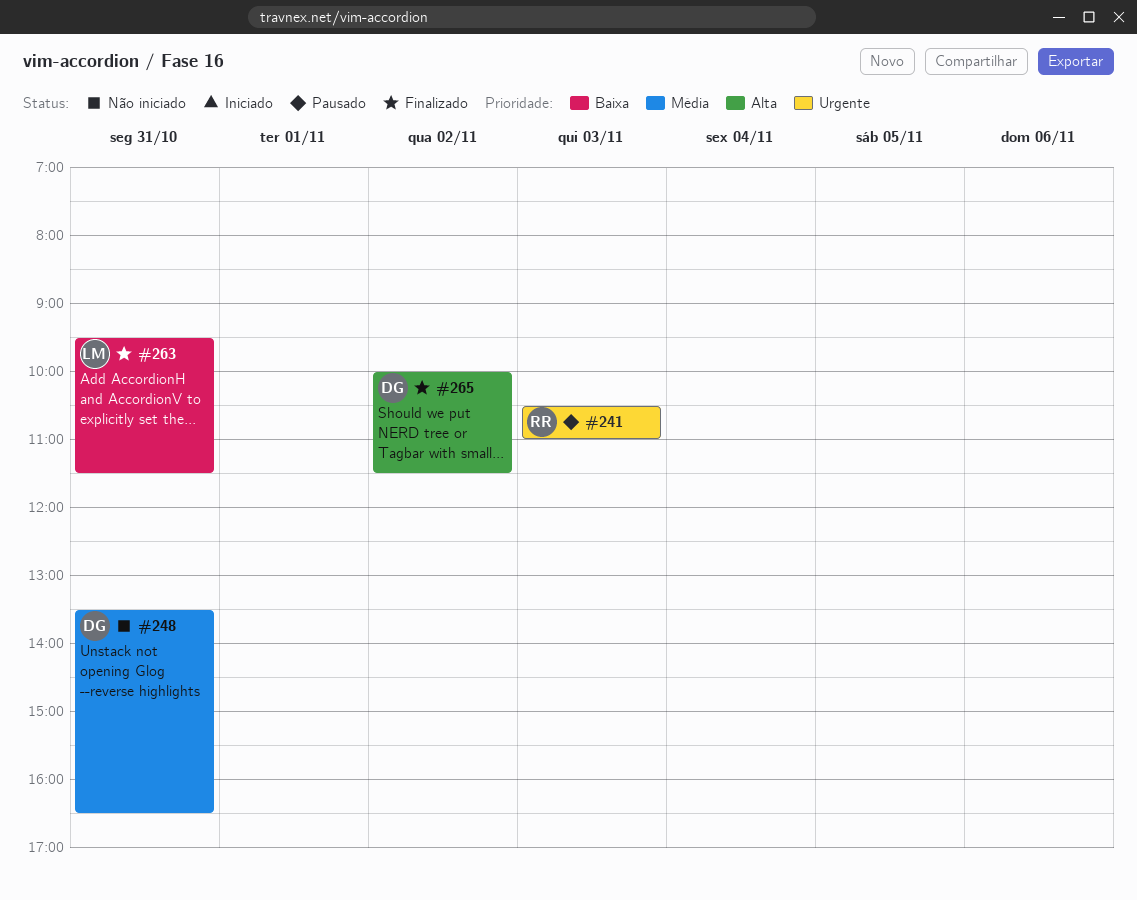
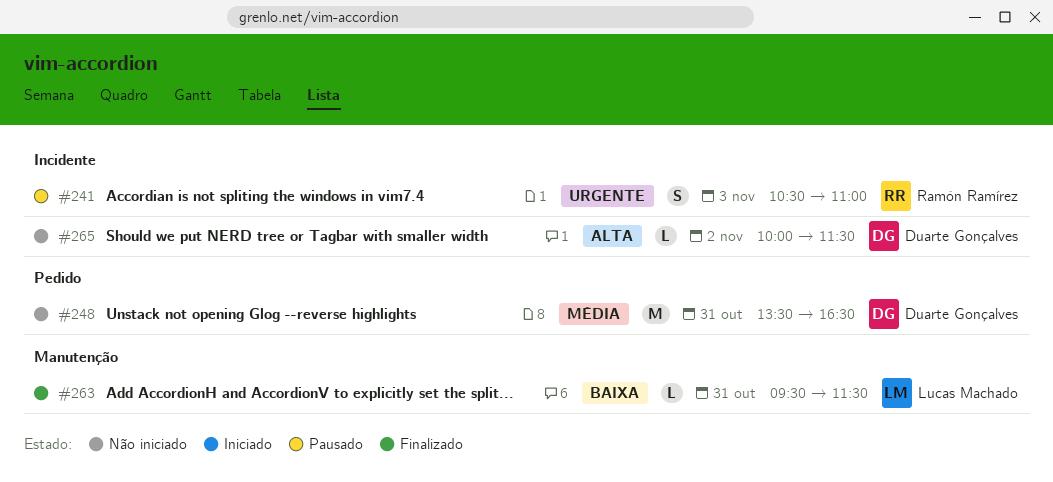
#265, status: Finalizado -> Não iniciado

